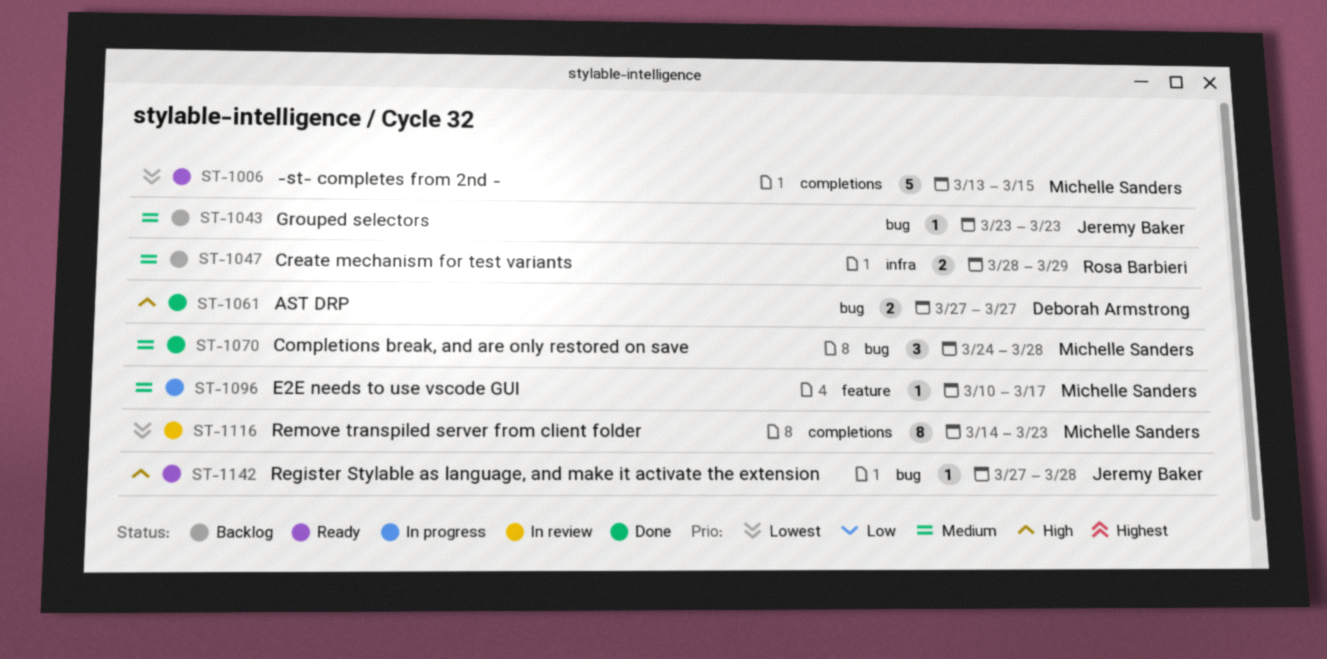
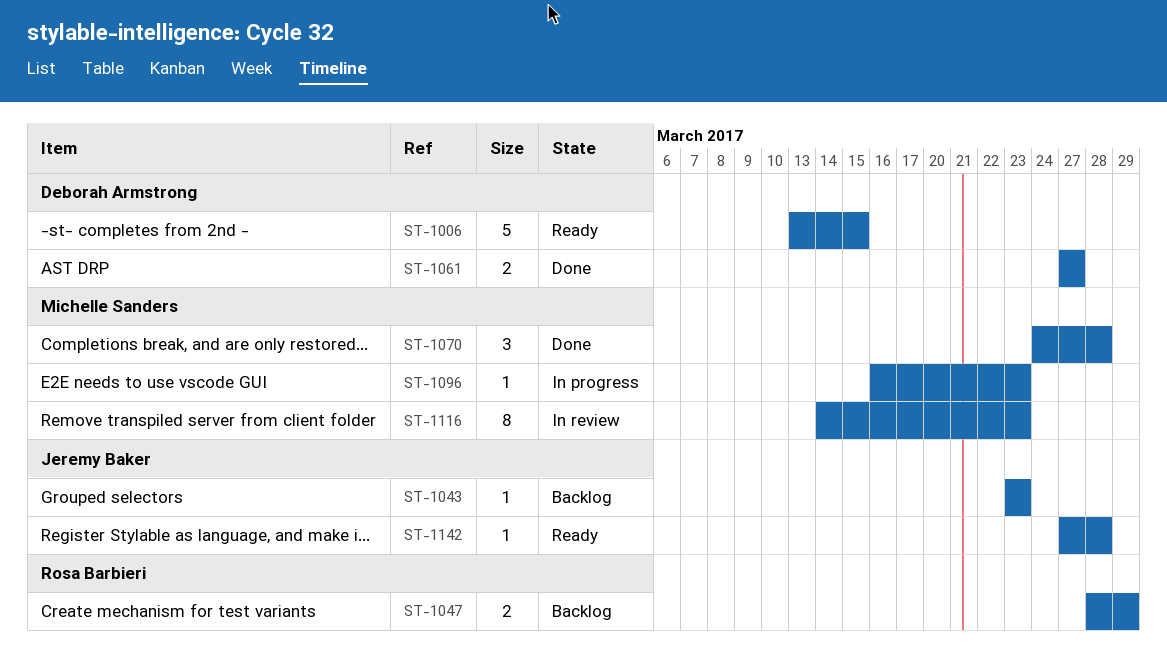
ST-1006, owner: Michelle Sanders -> Deborah Armstrong
ST-1096, start: Mar 10 -> Mar 16
ST-1096, due: Mar 17 -> Mar 23

